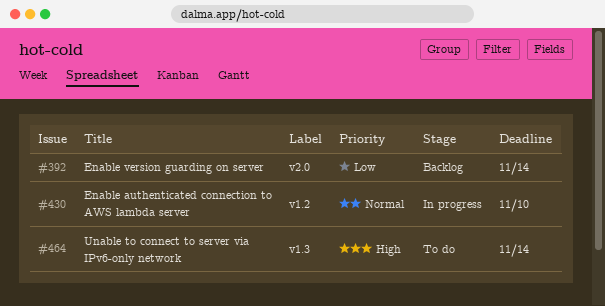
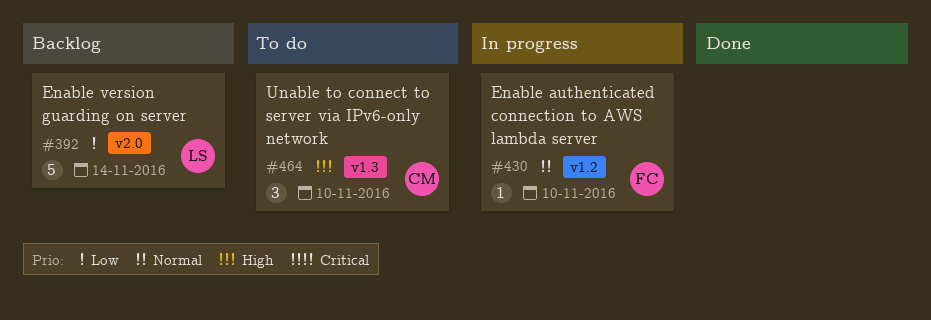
#464, due: Nov 14 -> Nov 10

